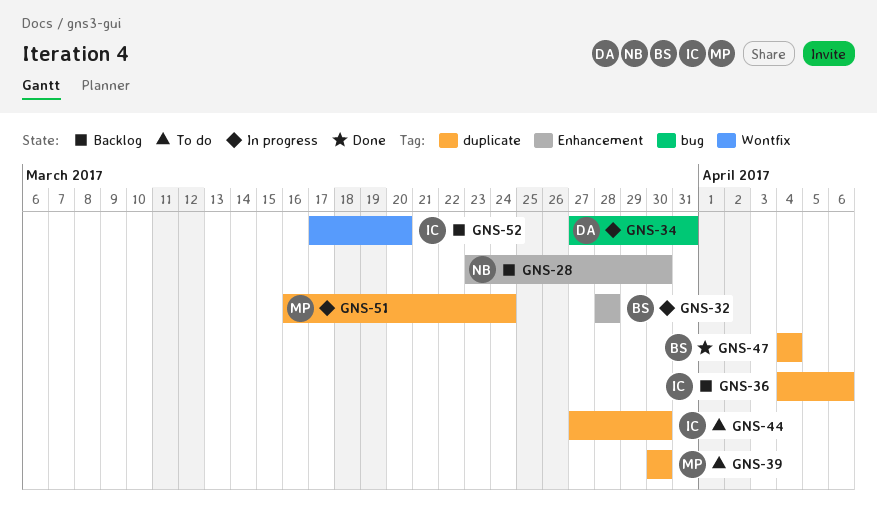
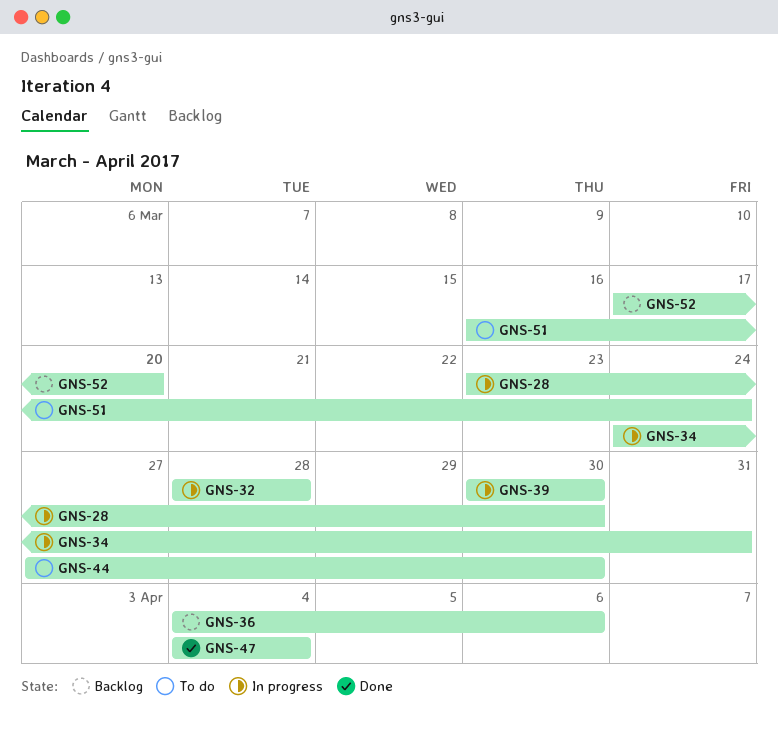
GNS-28, status: Backlog -> In progress
GNS-34, start: Mar 27 -> Mar 24
GNS-39, status: To do -> In progress
GNS-51, status: In progress -> To do

